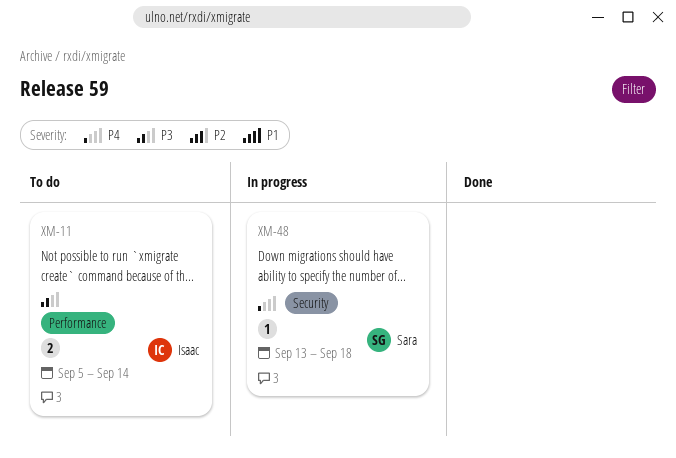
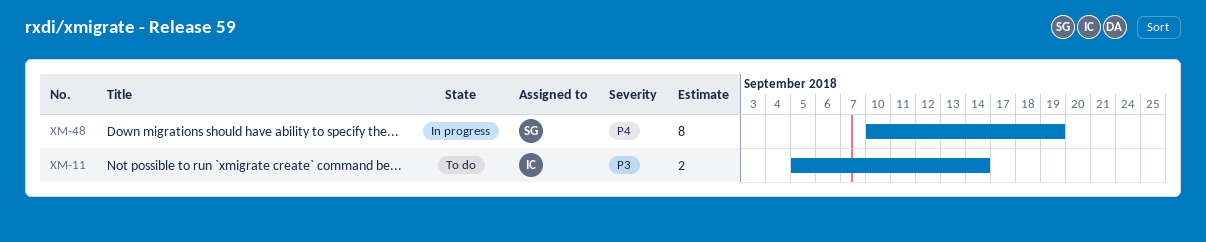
XM-48, estimate: 1 -> 8
XM-48, start: Sep 13 -> Sep 10
XM-48, due: Sep 18 -> Sep 19

